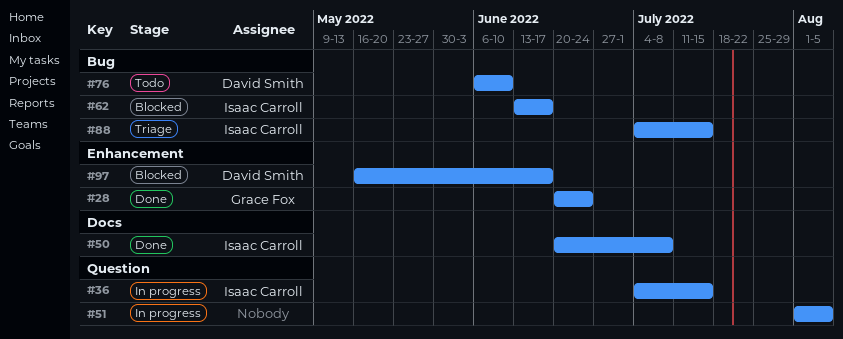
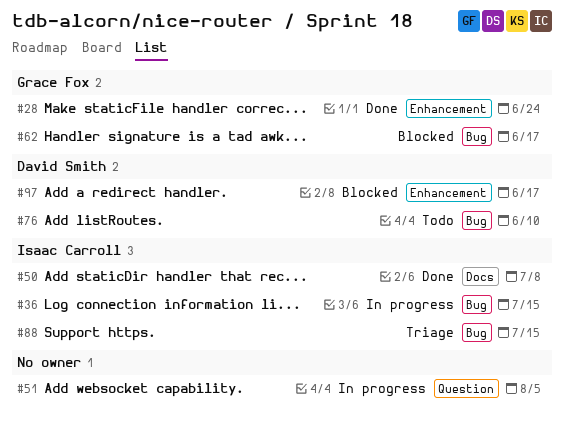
#36, label: Question -> Bug
#62, owner: Isaac Carroll -> Grace Fox

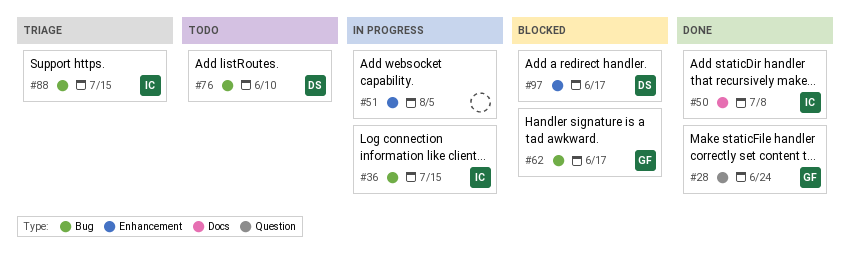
#28, label: Enhancement -> Question
#51, label: Question -> Enhancement

